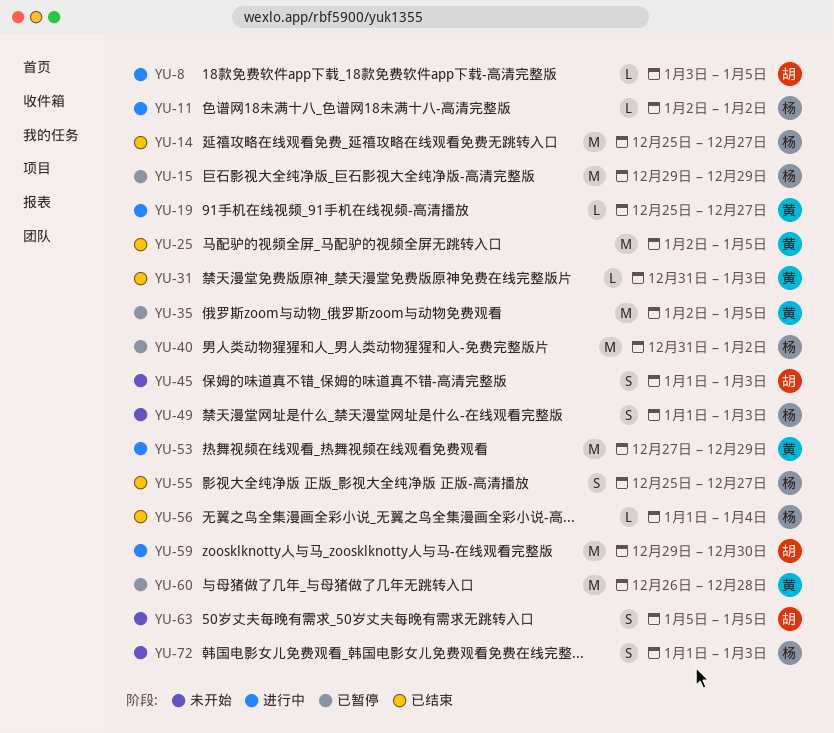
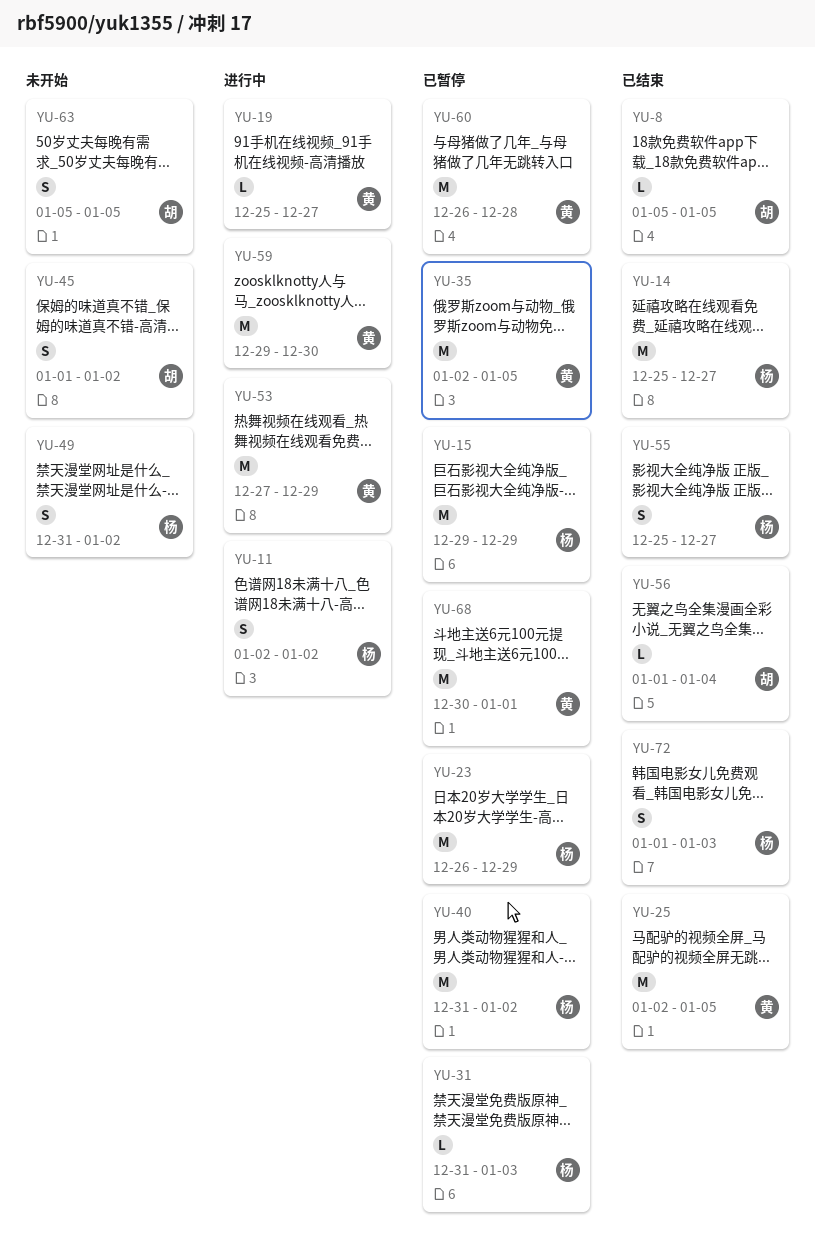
YU-8, status: 进行中 -> 已结束
YU-8, start: Jan 3 -> Jan 5
YU-11, estimate: L -> S
YU-23: none -> present
YU-31, status: 已结束 -> 已暂停
YU-31, owner: 黄 -> 杨
YU-45, due: Jan 3 -> Jan 2
YU-49, start: Jan 1 -> Dec 31
YU-49, due: Jan 3 -> Jan 2
YU-56, owner: 杨 -> 胡
YU-59, owner: 胡 -> 黄
YU-68: none -> present
YU-72, status: 未开始 -> 已结束

